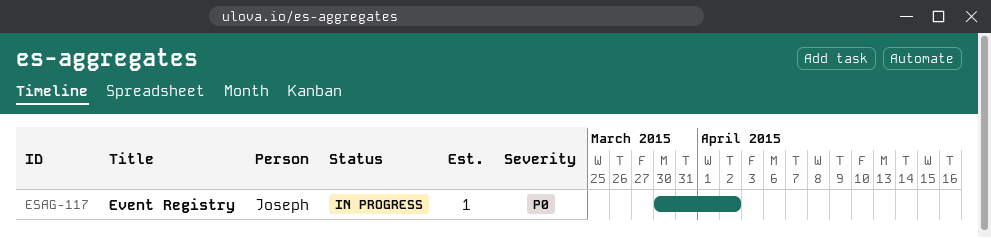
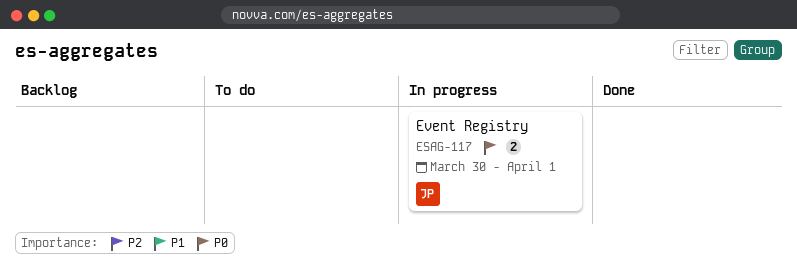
ESAG-117, estimate: 1 -> 2
ESAG-117, due: Apr 2 -> Apr 1

